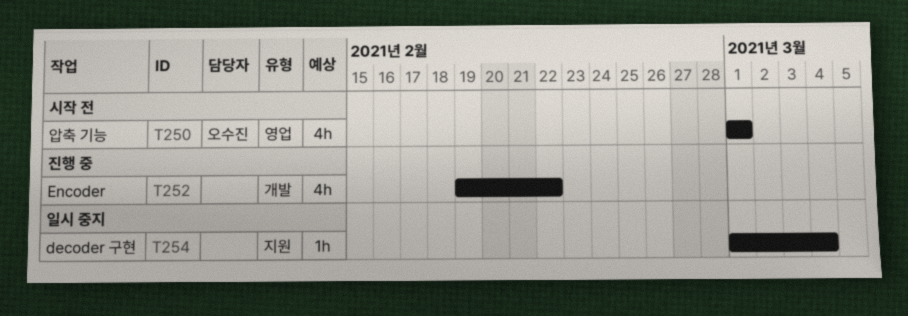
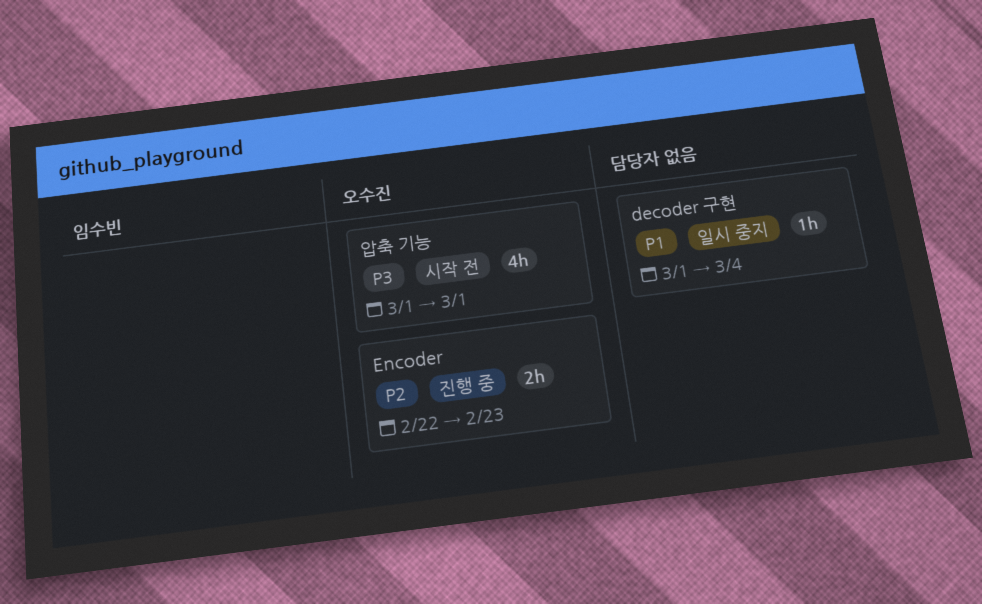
Encoder, owner: none -> 오수진
Encoder, estimate: 4h -> 2h
Encoder, start: Feb 19 -> Feb 22
Encoder, due: Feb 22 -> Feb 23

